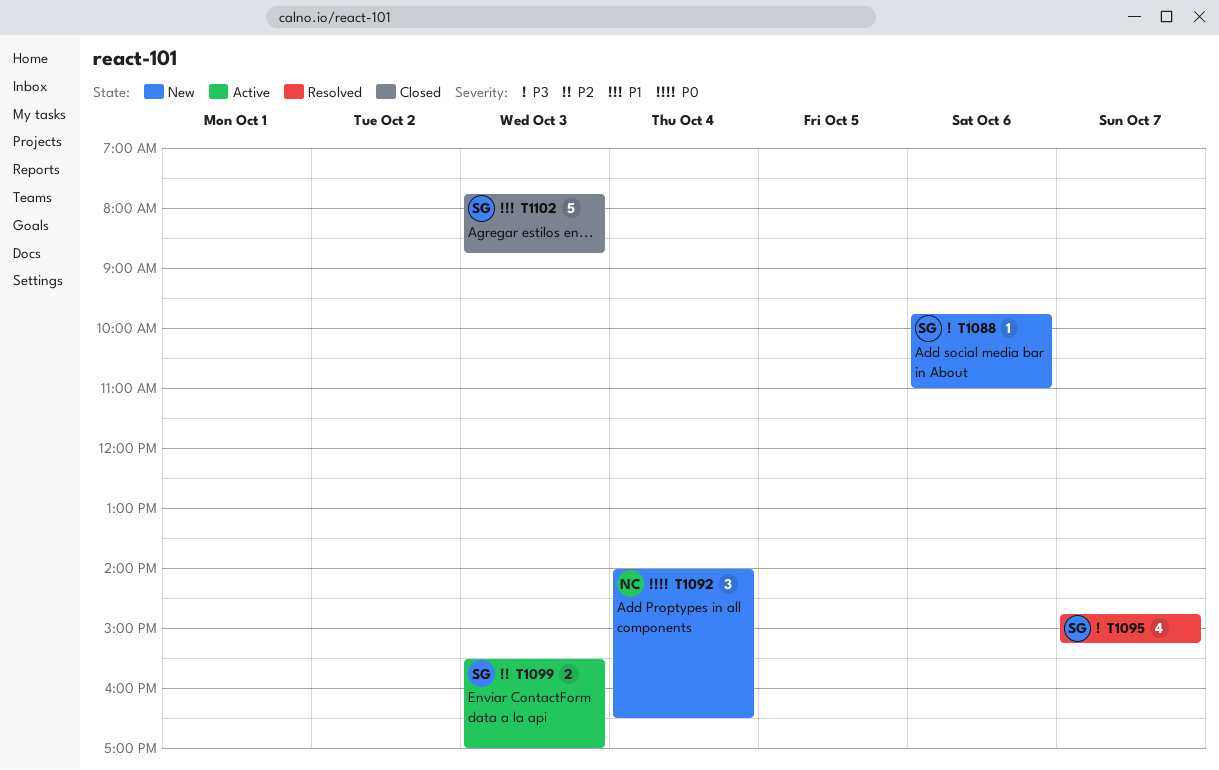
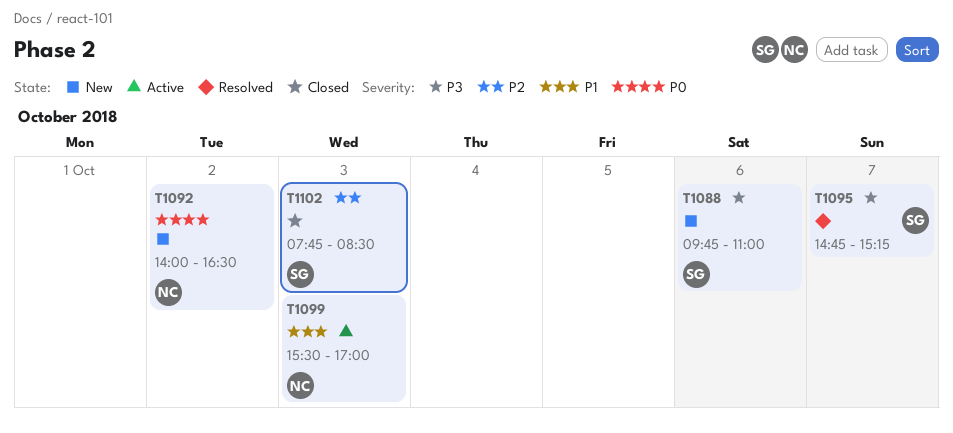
T1092, day: Oct 4 -> Oct 2
T1099, owner: SG -> NC
T1099, priority: P2 -> P1
T1102, priority: P1 -> P2
T1102, ends: 08:45 -> 08:30

